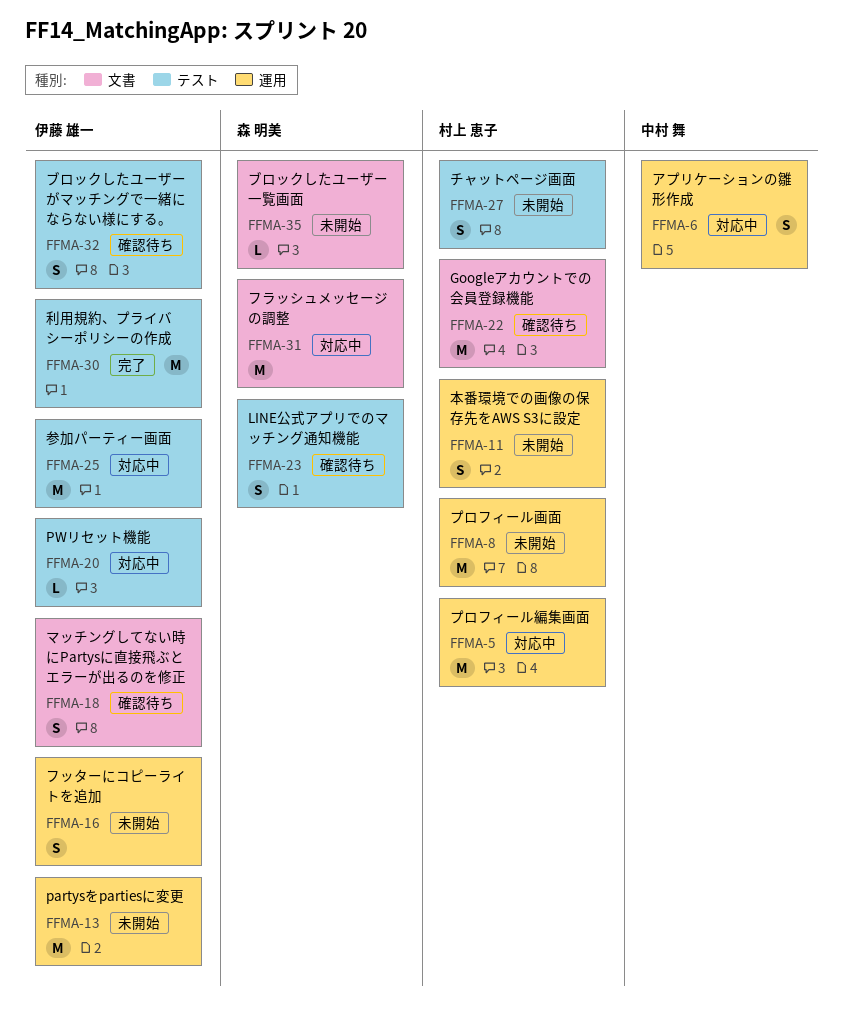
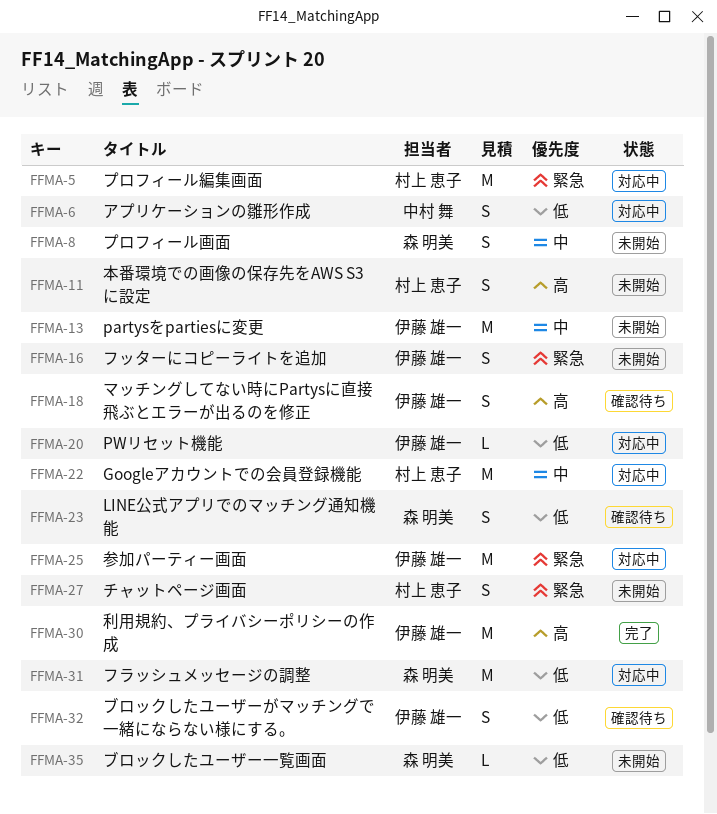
FFMA-8, owner: 村上 恵子 -> 森 明美
FFMA-8, estimate: M -> S
FFMA-22, status: 確認待ち -> 対応中

